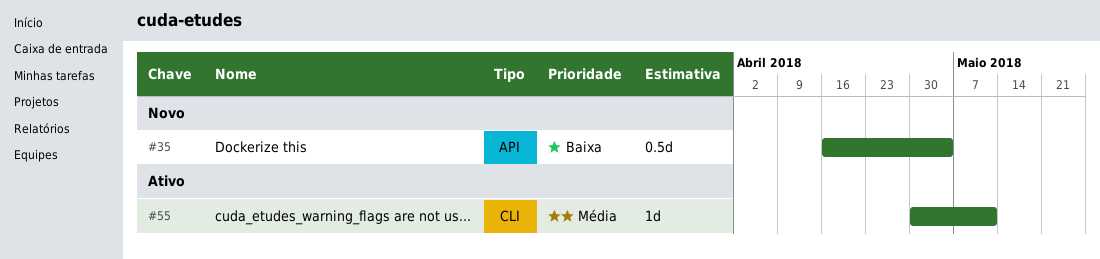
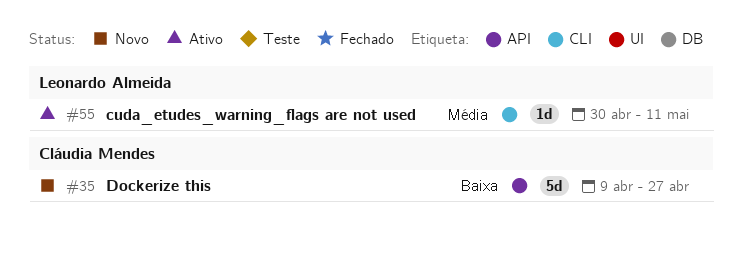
#35, estimate: 0.5d -> 5d
#35, start: Apr 16 -> Apr 9
#35, due: May 4 -> Apr 27

